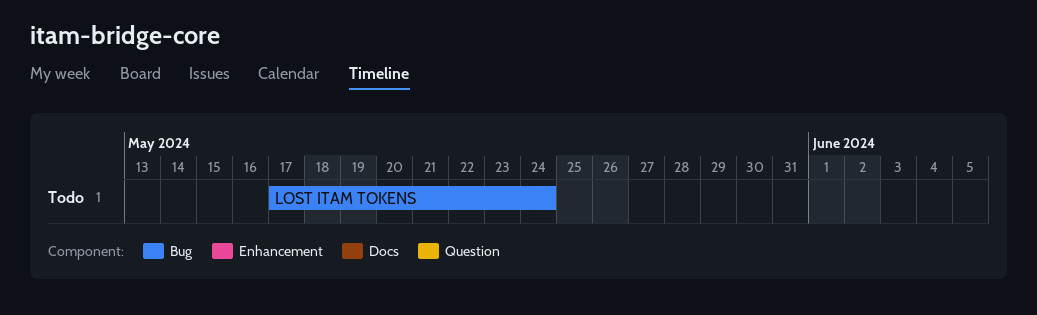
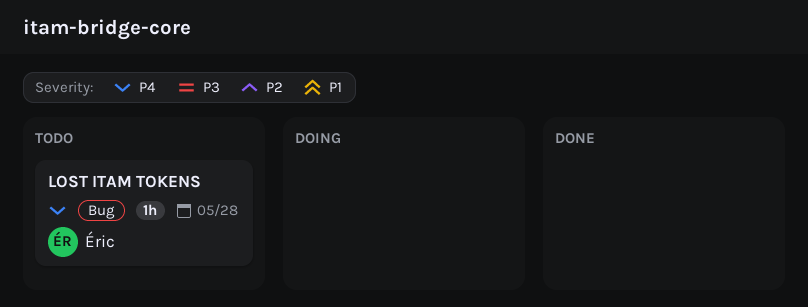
LOST ITAM TOKENS, due: May 24 -> May 28

